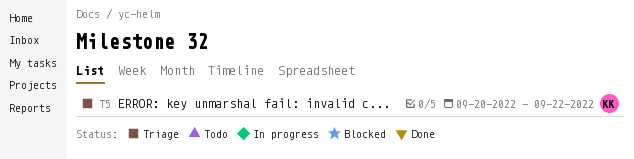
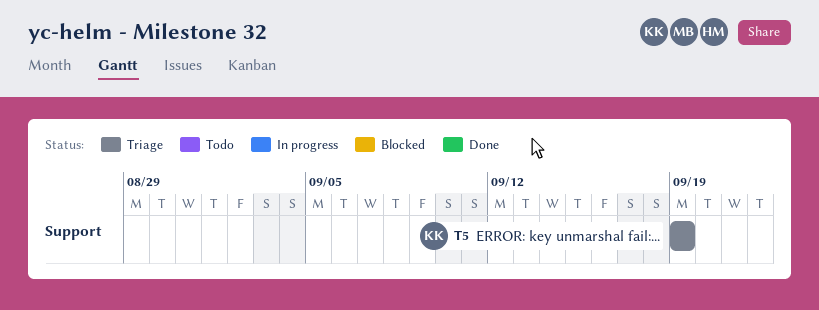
T5, start: Sep 20 -> Sep 19
T5, due: Sep 22 -> Sep 19

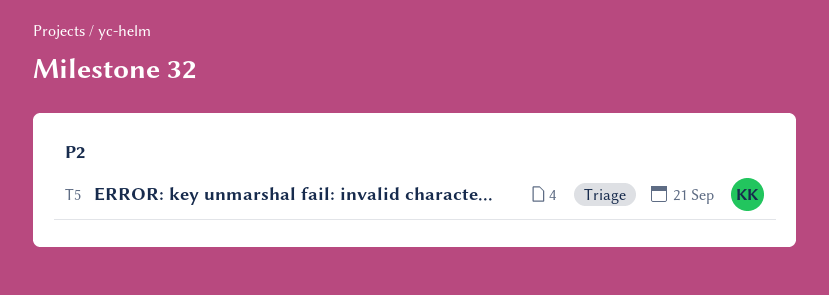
T5, due: Sep 19 -> Sep 21

